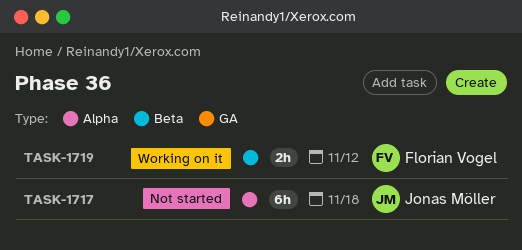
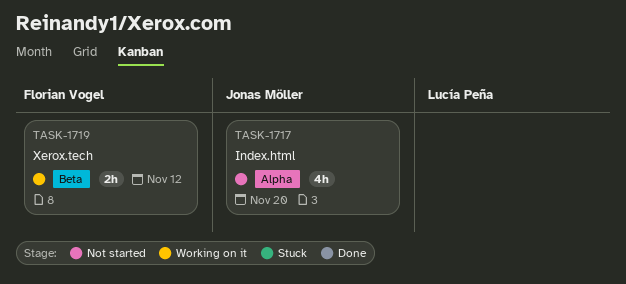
TASK-1717, estimate: 6h -> 4h
TASK-1717, due: Nov 18 -> Nov 20

